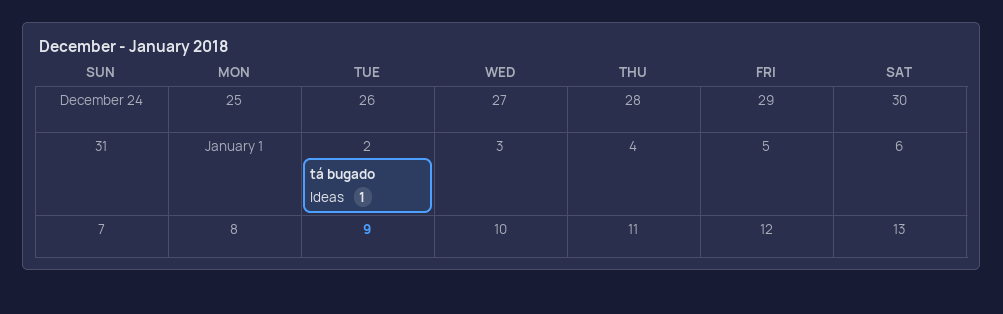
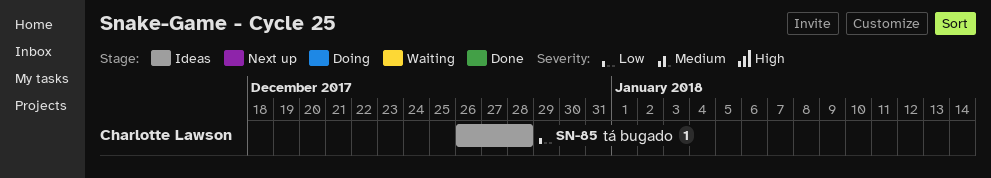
tá bugado, due: Jan 2 -> Dec 28

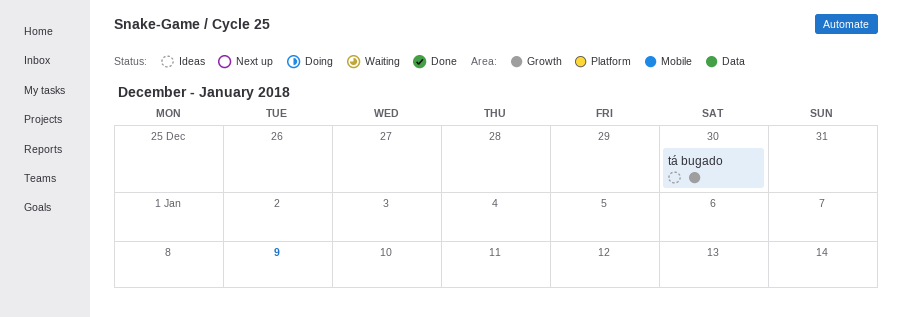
tá bugado, due: Dec 28 -> Dec 30

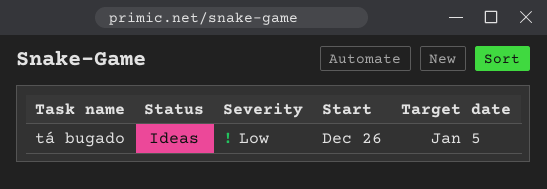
tá bugado, due: Dec 30 -> Jan 5

